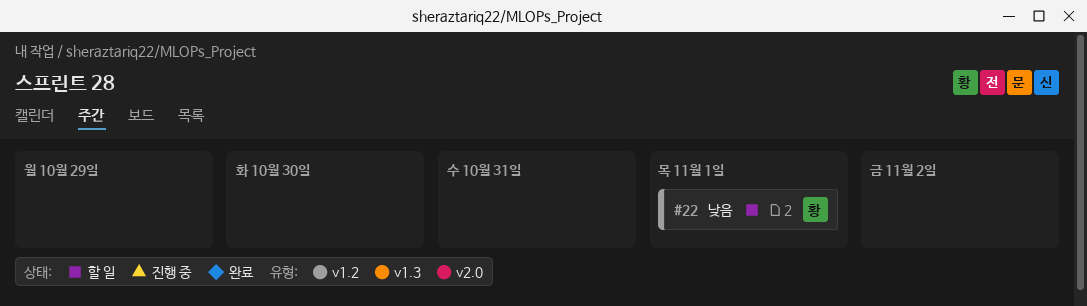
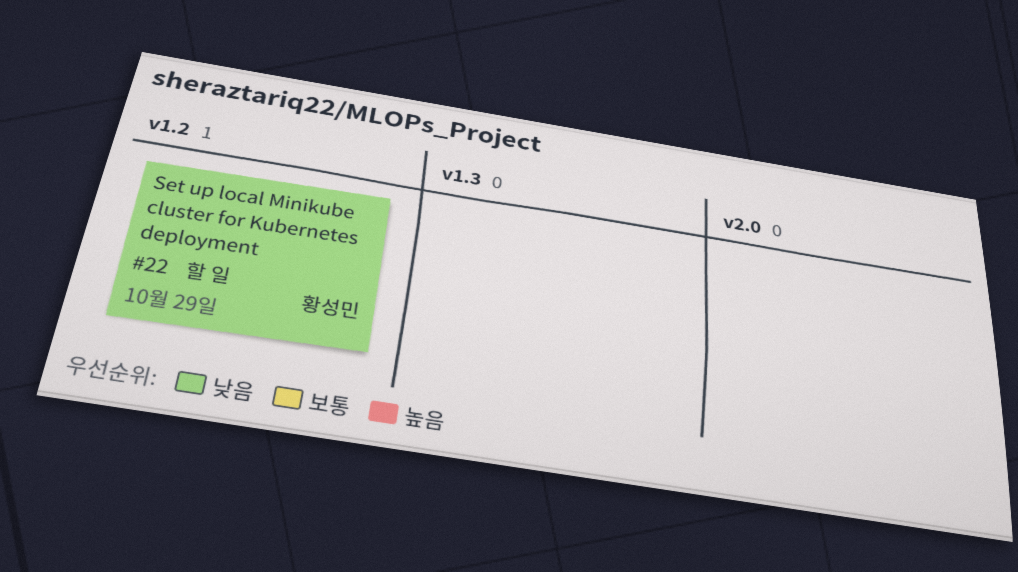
#22, due: Nov 1 -> Oct 29

